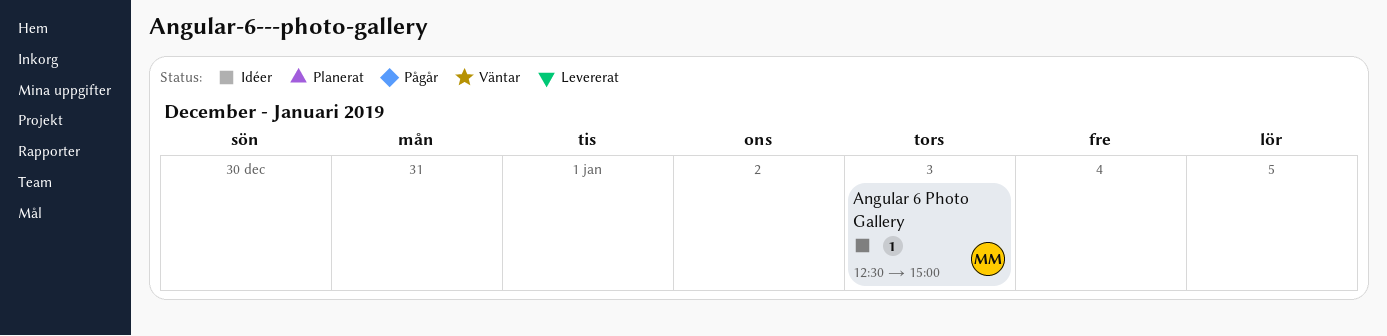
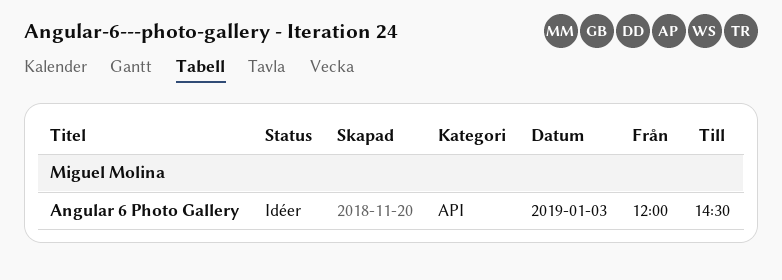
Angular 6 Photo Gallery, begins: 12:30 -> 12:00
Angular 6 Photo Gallery, ends: 15:00 -> 14:30

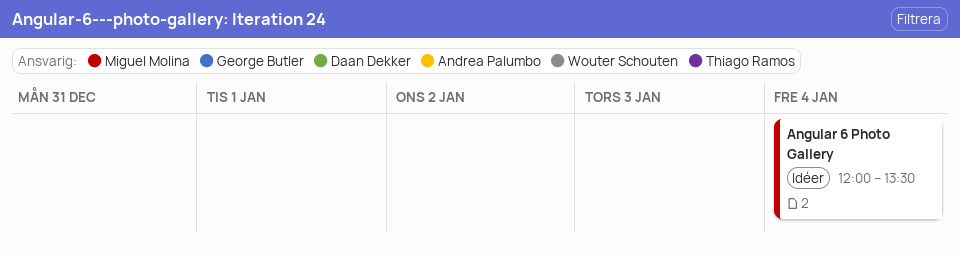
Angular 6 Photo Gallery, day: Jan 3 -> Jan 4
Angular 6 Photo Gallery, ends: 14:30 -> 13:30

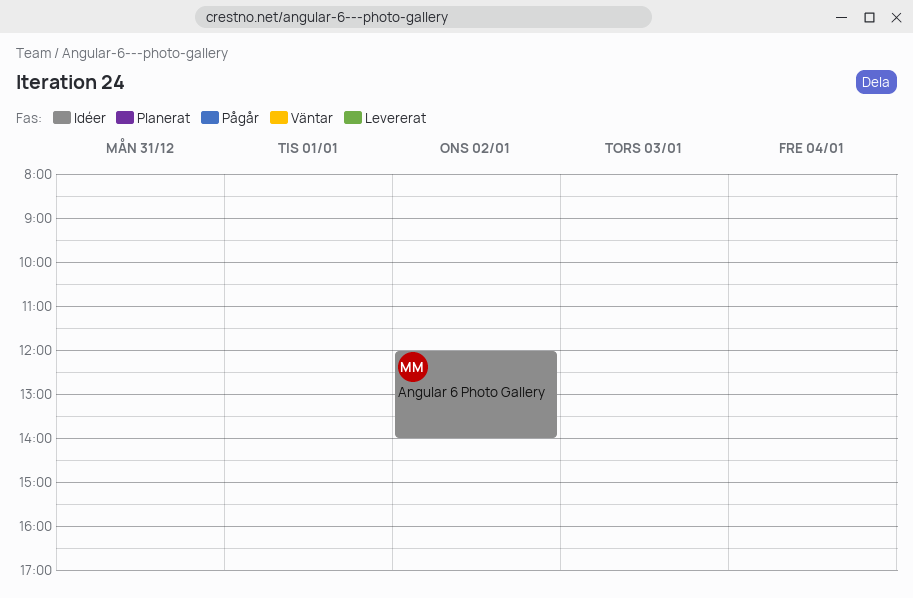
Angular 6 Photo Gallery, day: Jan 4 -> Jan 2
Angular 6 Photo Gallery, ends: 13:30 -> 14:00

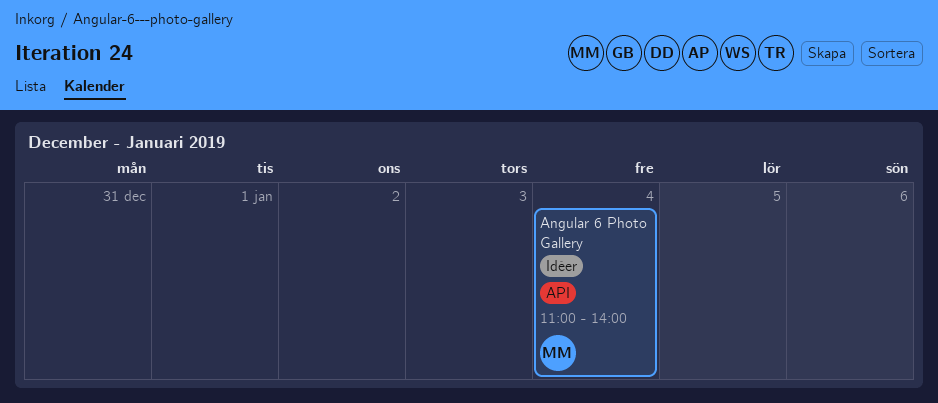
Angular 6 Photo Gallery, day: Jan 2 -> Jan 4
Angular 6 Photo Gallery, begins: 12:00 -> 11:00

